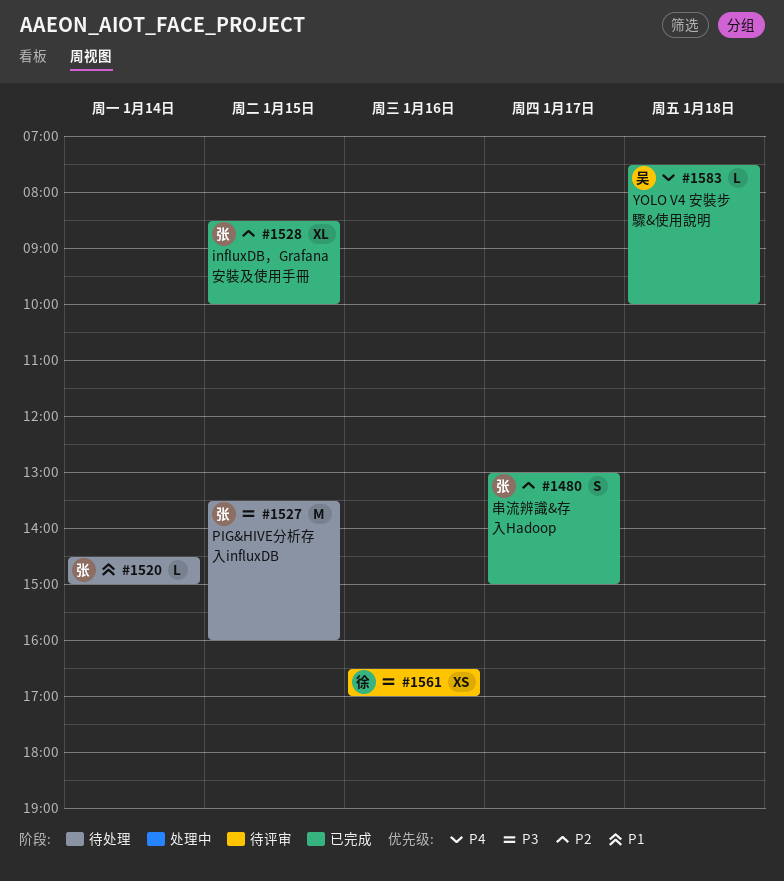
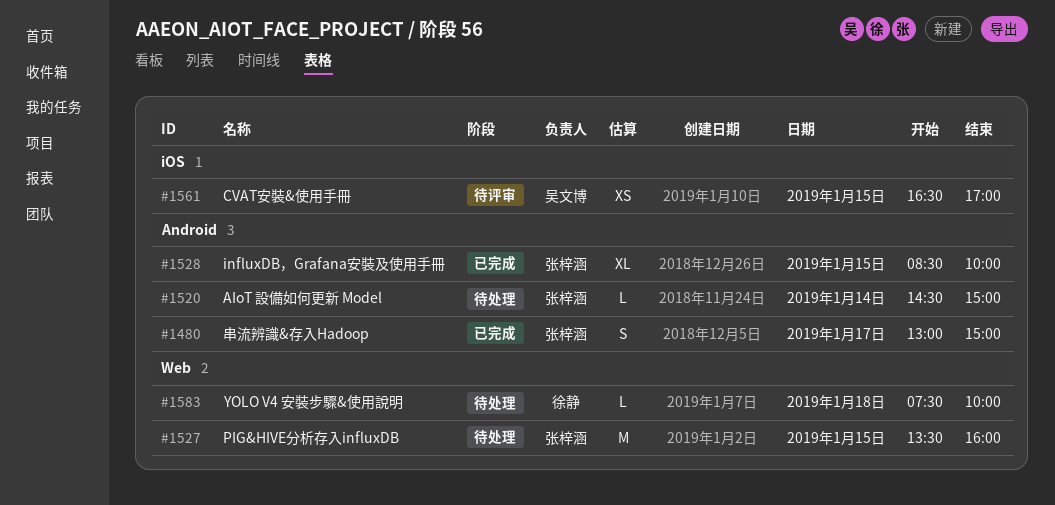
#1561, owner: 徐静 -> 吴文博
#1561, day: Jan 16 -> Jan 15
#1583, status: 已完成 -> 待处理
#1583, owner: 吴文博 -> 徐静

